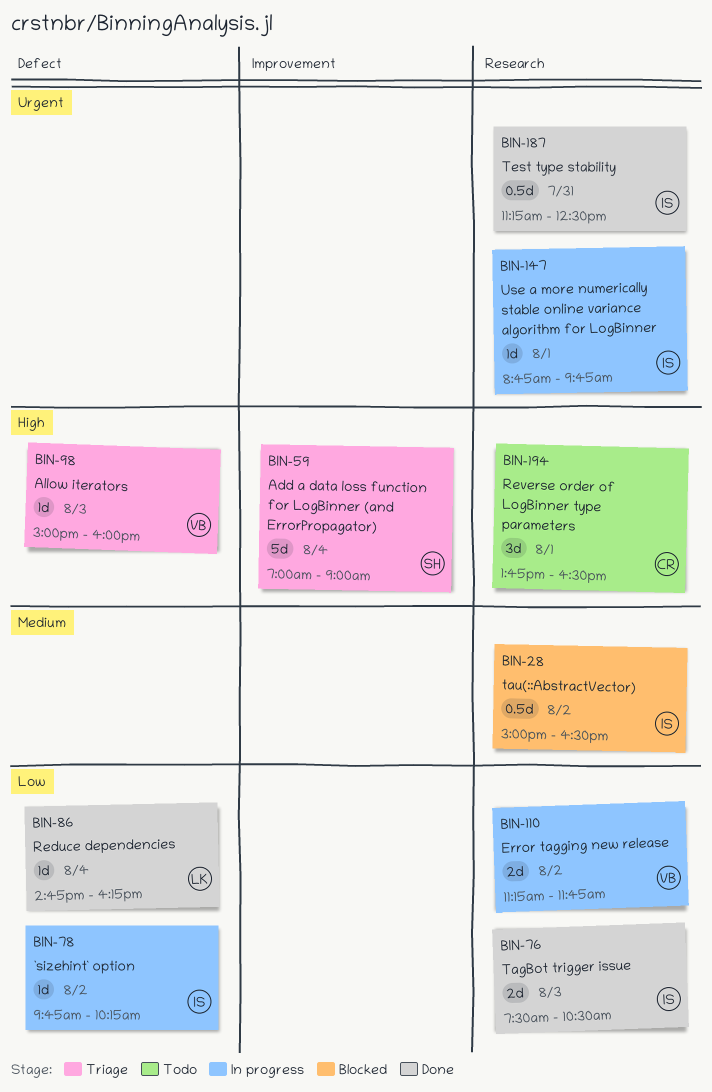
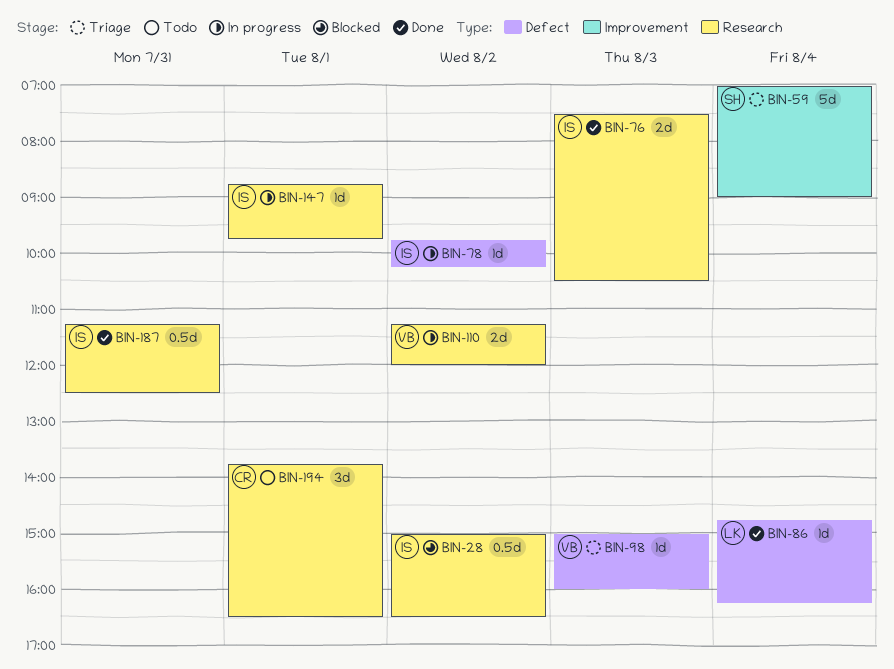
BIN-110, ends: 11:45 -> 12:00

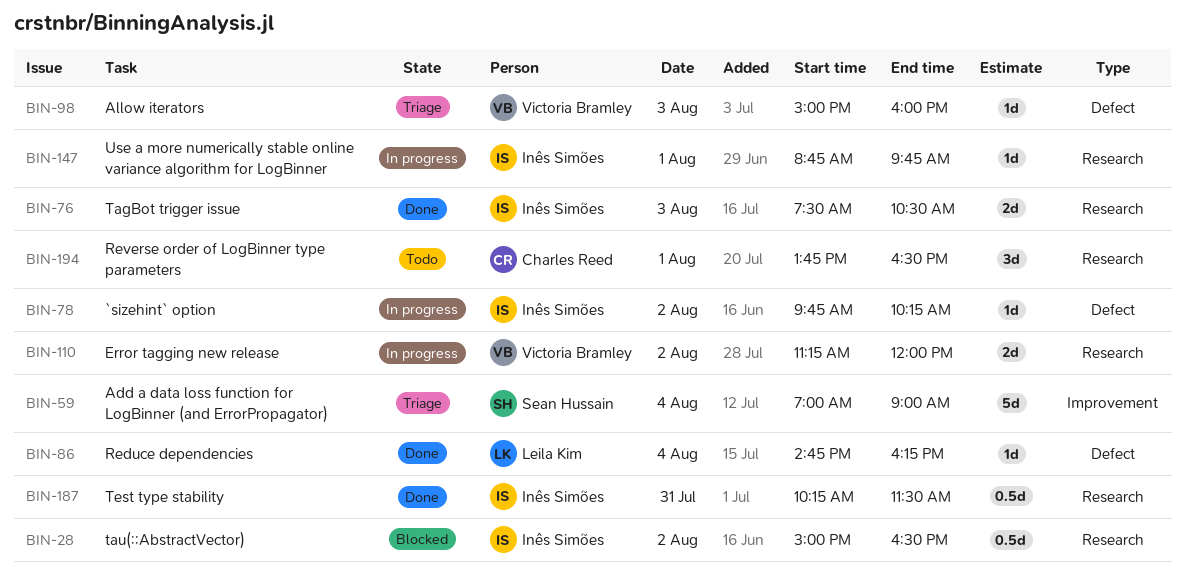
BIN-187, begins: 11:15 -> 10:15
BIN-187, ends: 12:30 -> 11:30

